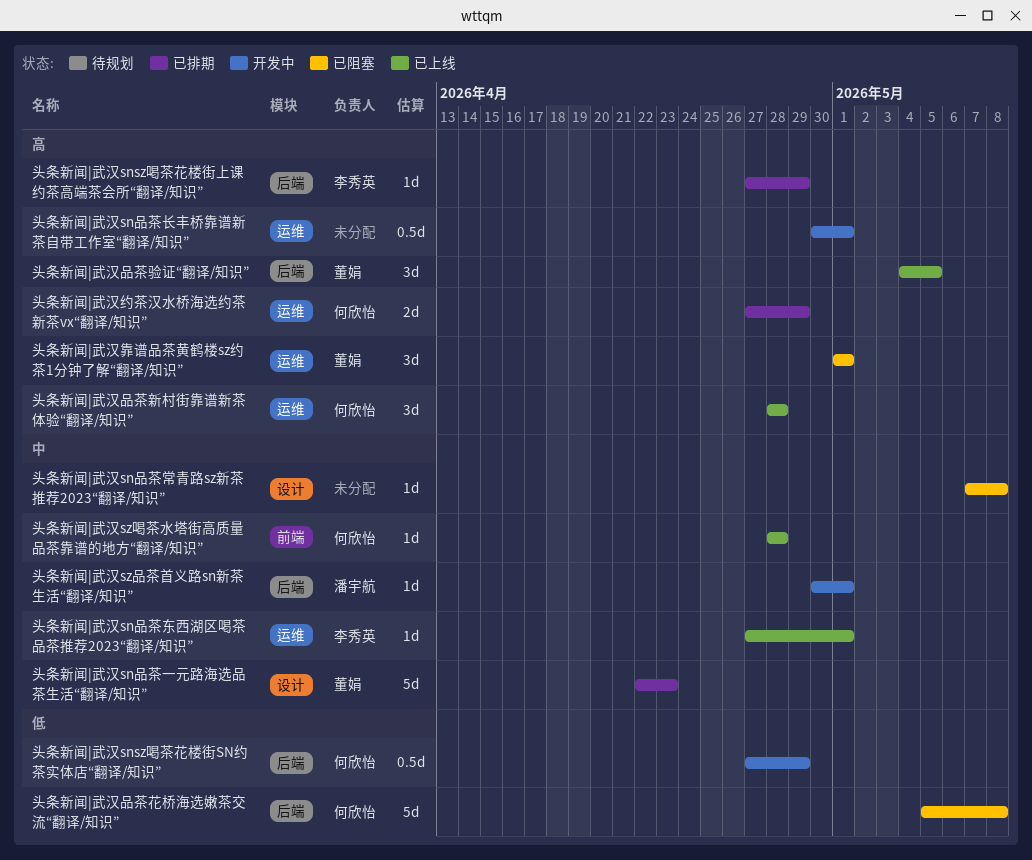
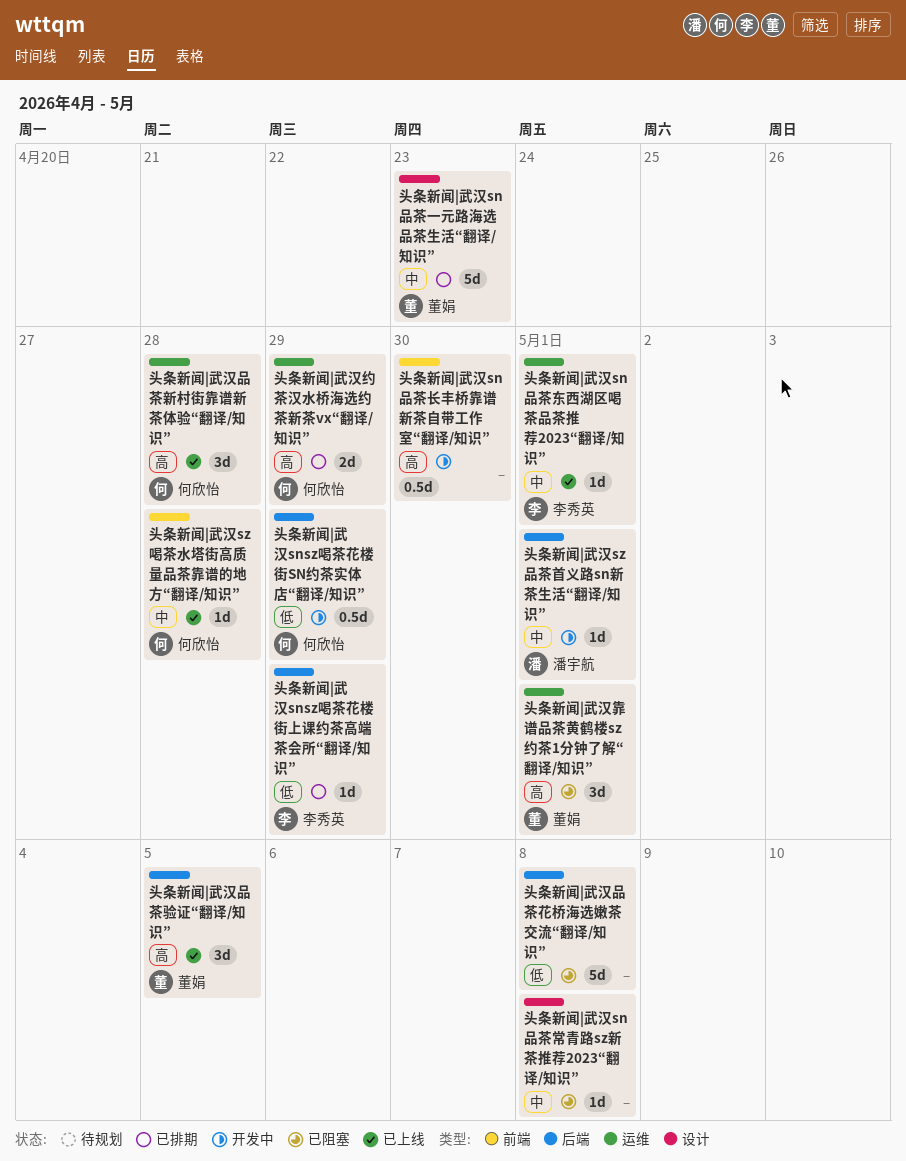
头条新闻|武汉snsz喝茶花楼街上课约茶高端茶会所“翻译/知识”, priority: 高 -> 低
头条新闻|武汉sn品茶长丰桥靠谱新茶自带工作室“翻译/知识”, label: 运维 -> 前端
头条新闻|武汉sn品茶长丰桥靠谱新茶自带工作室“翻译/知识”, due: May 1 -> Apr 30
头条新闻|武汉品茶花桥海选嫩茶交流“翻译/知识”, owner: 何欣怡 -> none

